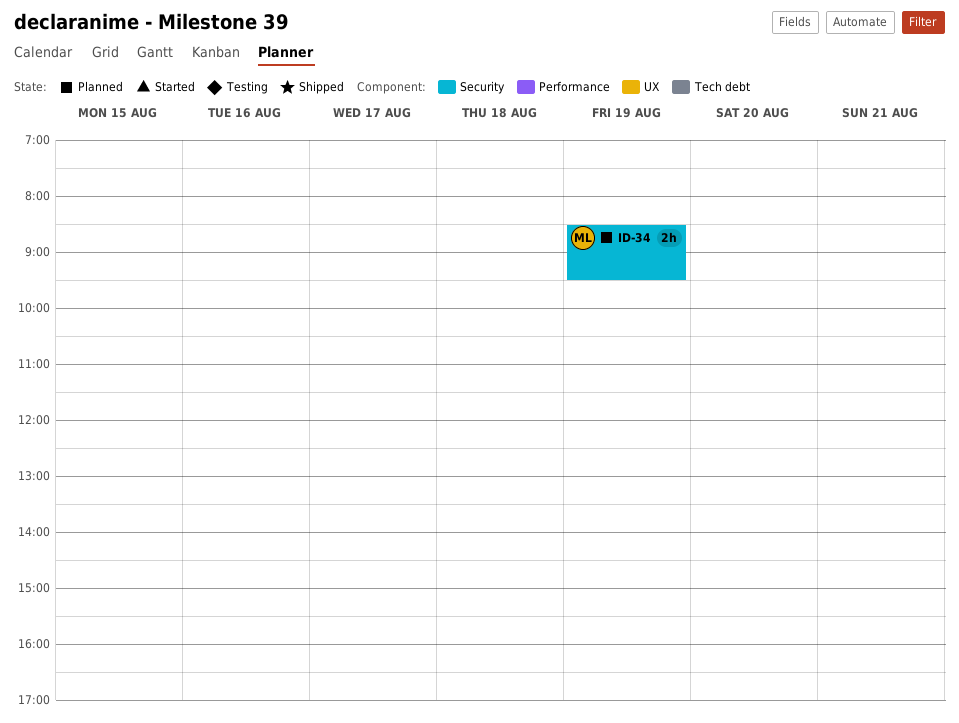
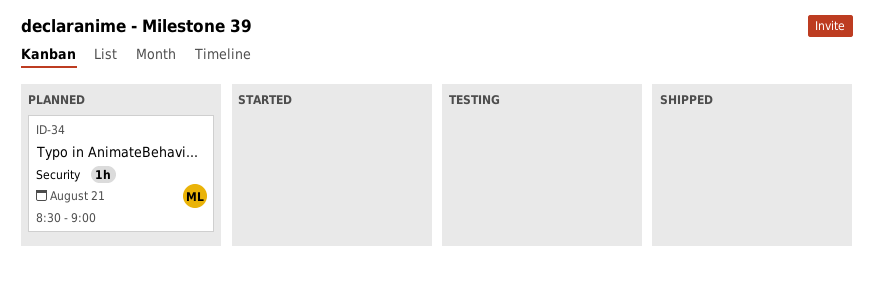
ID-34, estimate: 2h -> 1h
ID-34, day: Aug 19 -> Aug 21
ID-34, ends: 09:30 -> 09:00

